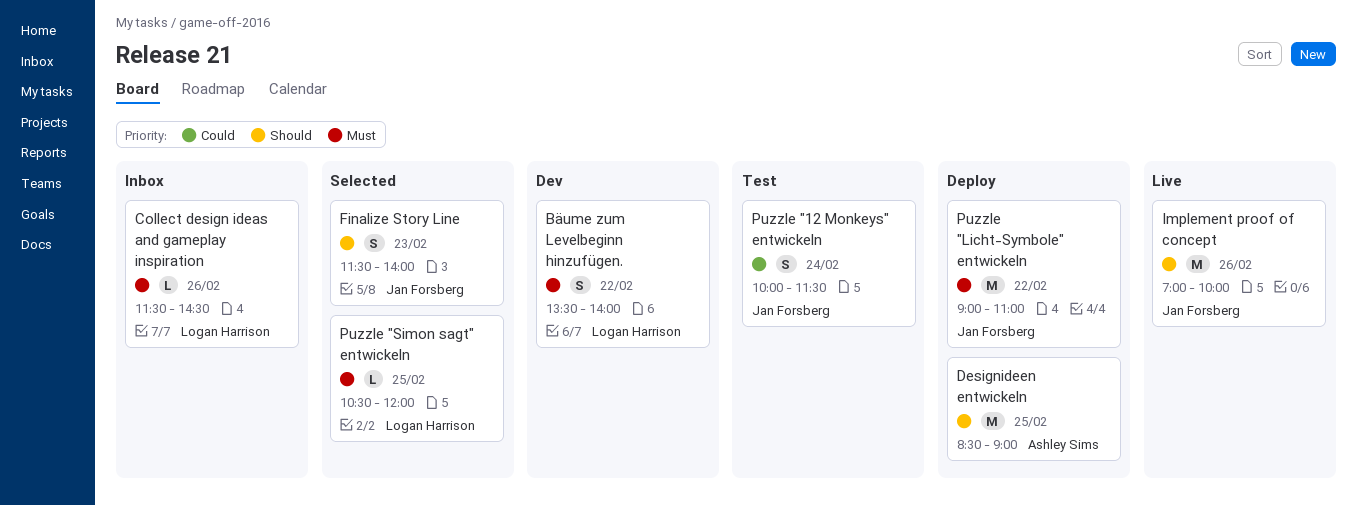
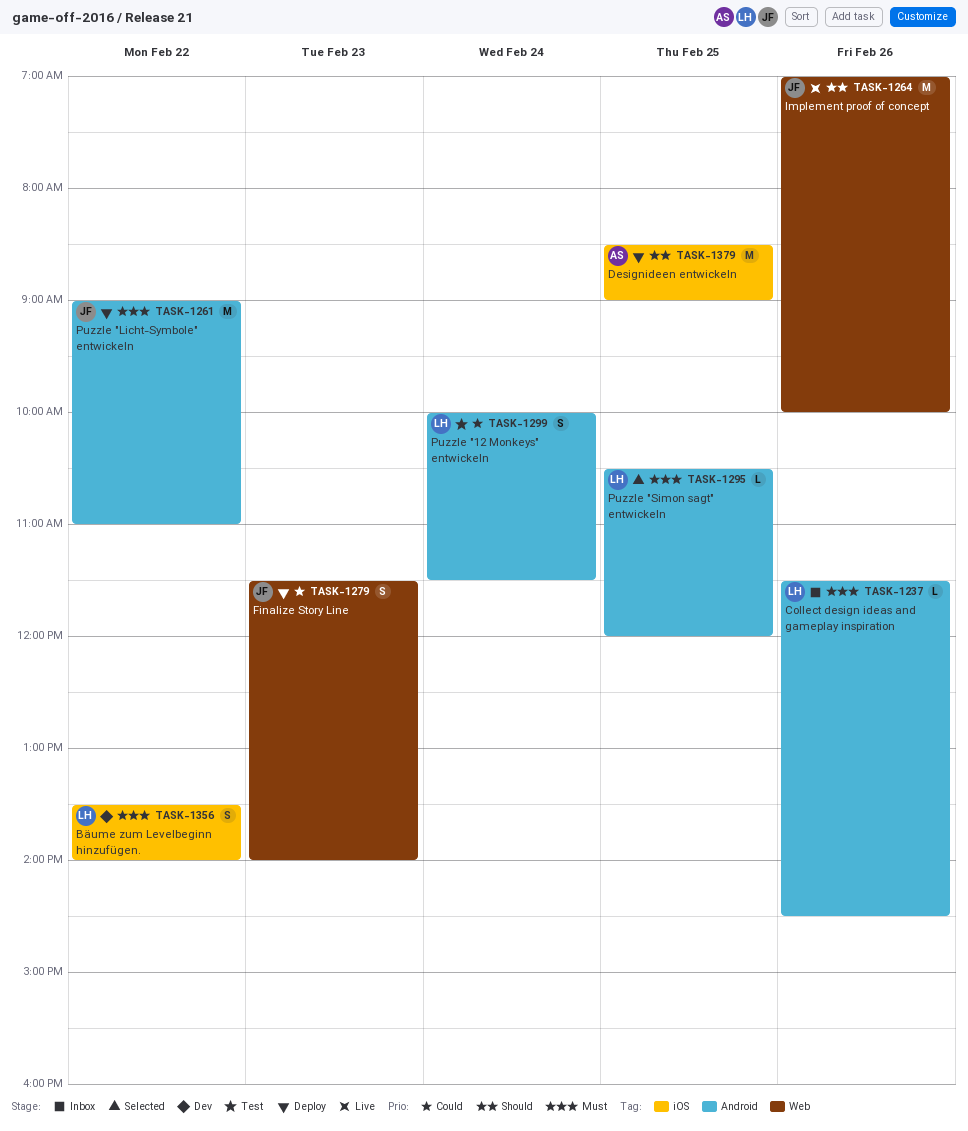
Finalize Story Line, status: Selected -> Deploy
Finalize Story Line, priority: Should -> Could
Puzzle "12 Monkeys" entwickeln, owner: Jan Forsberg -> Logan Harrison

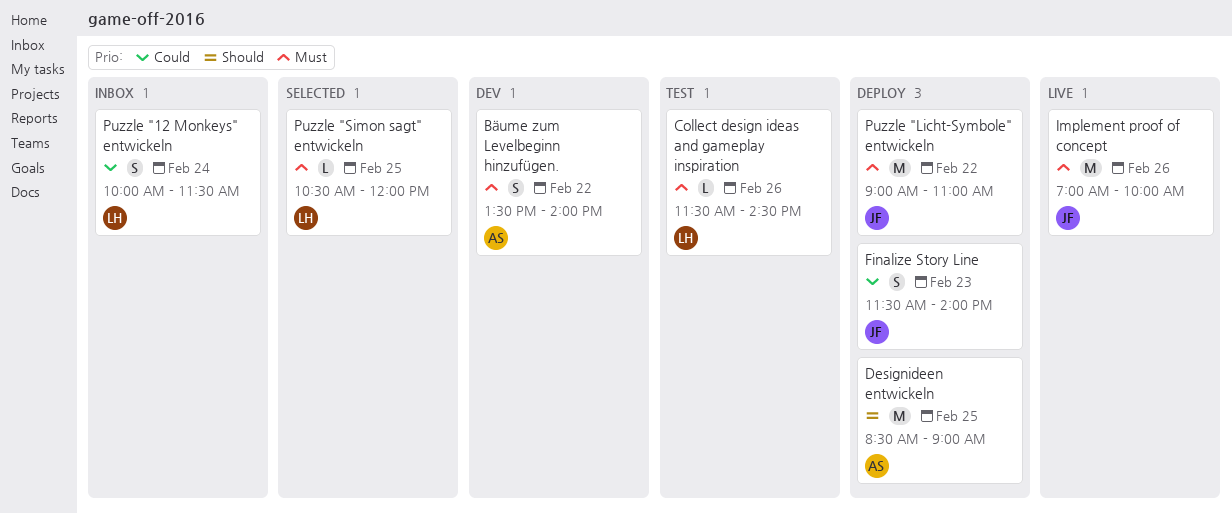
Bäume zum Levelbeginn hinzufügen., owner: LH -> AS
Collect design ideas and gameplay inspiration, status: Inbox -> Test
Implement proof of concept, priority: Should -> Must
Puzzle "12 Monkeys" entwickeln, status: Test -> Inbox

